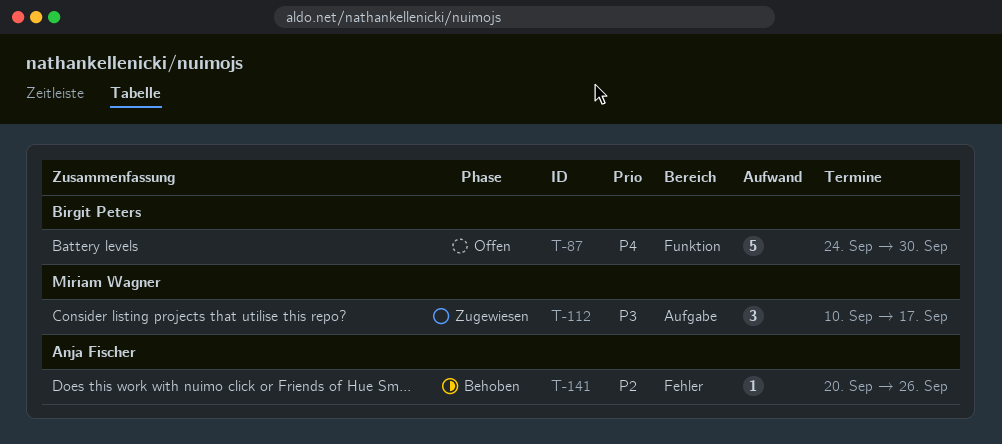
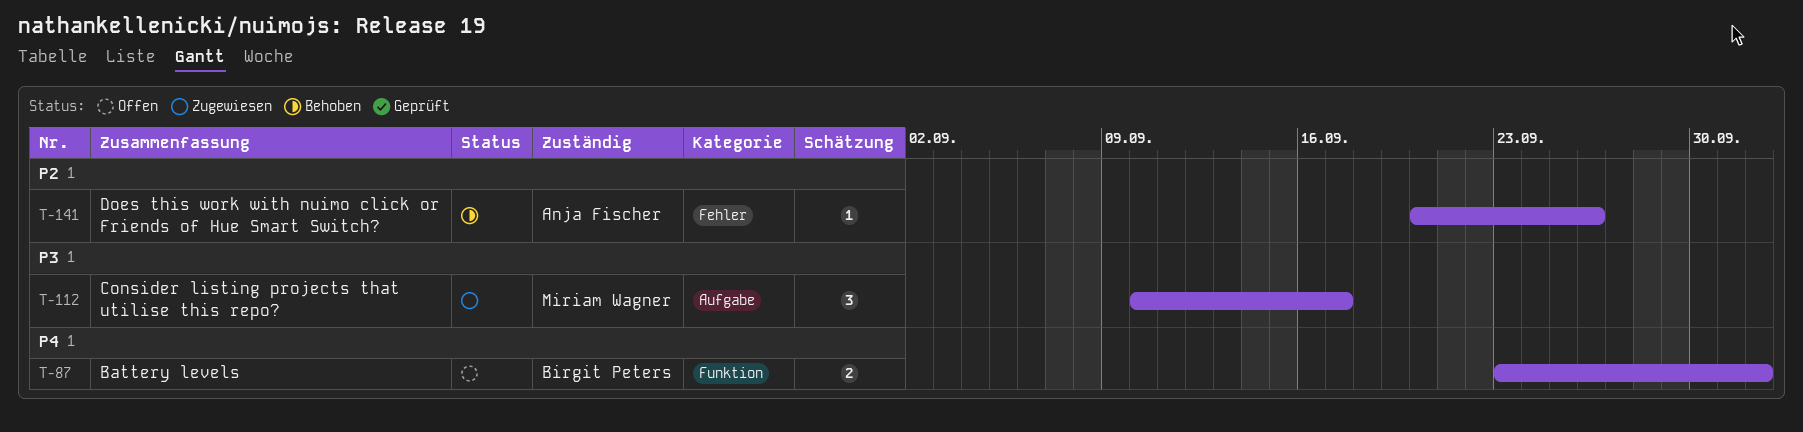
T-87, estimate: 5 -> 2
T-87, start: Sep 24 -> Sep 23
T-87, due: Sep 30 -> Oct 2

